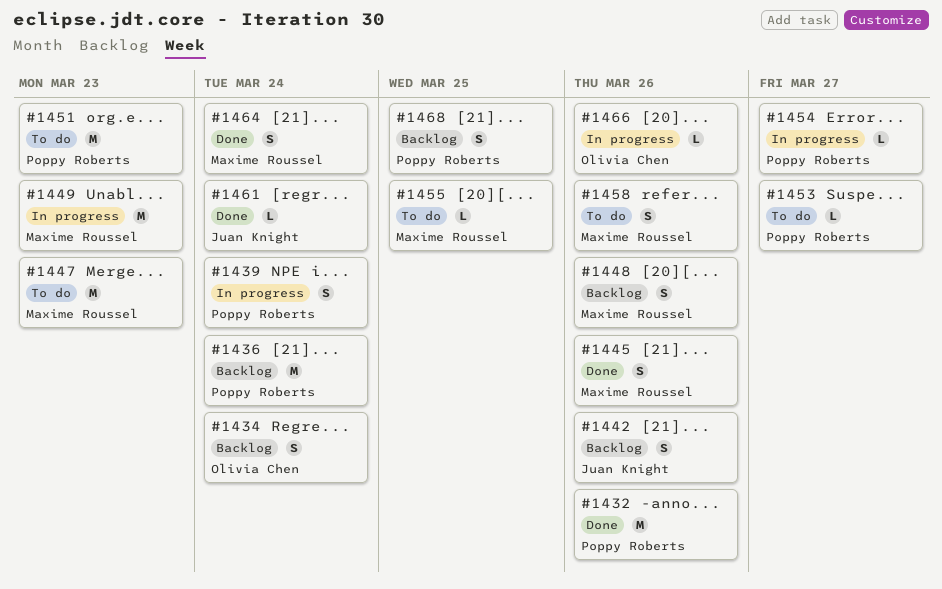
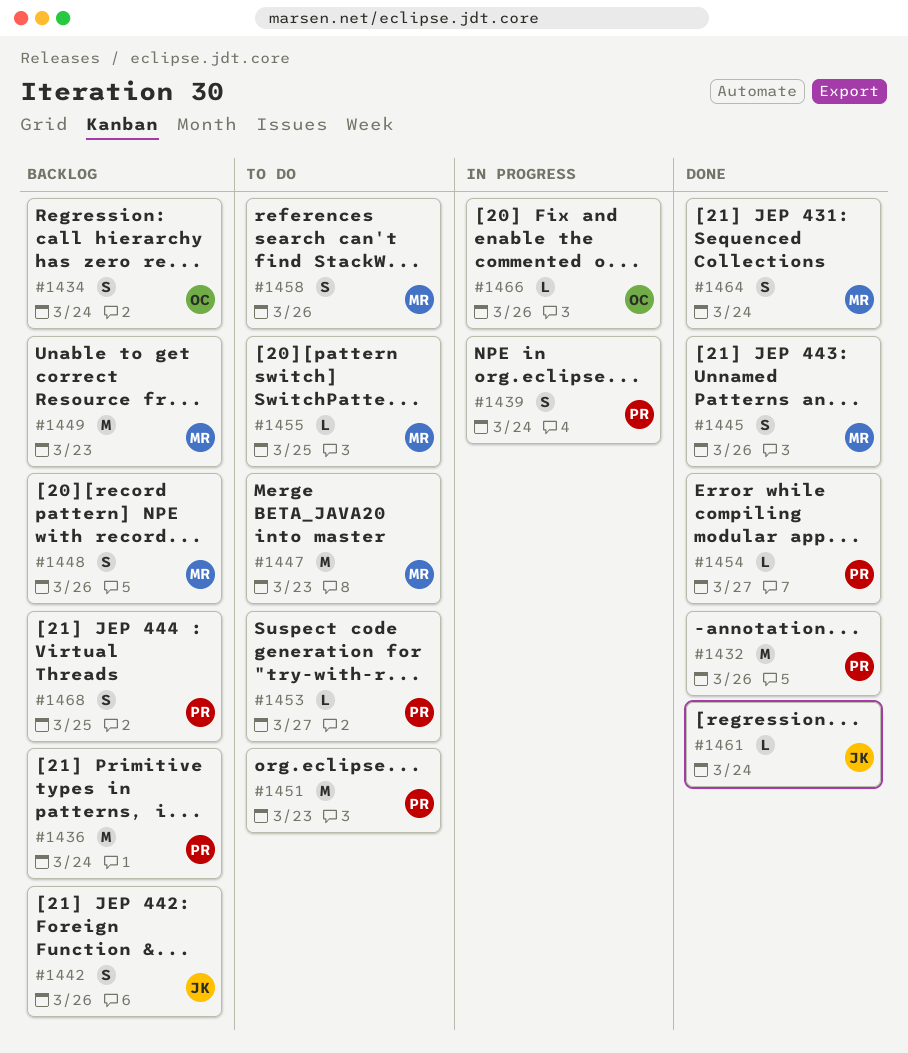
#1449, status: In progress -> Backlog
#1454, status: In progress -> Done

